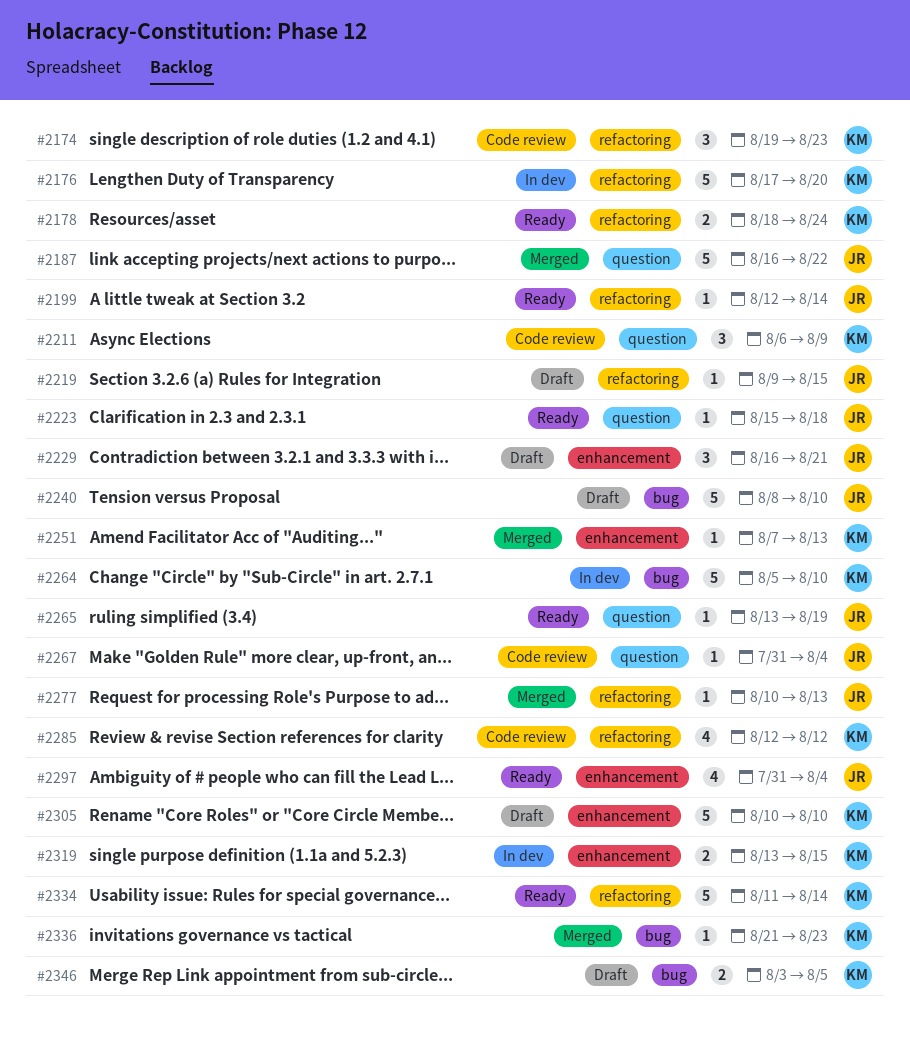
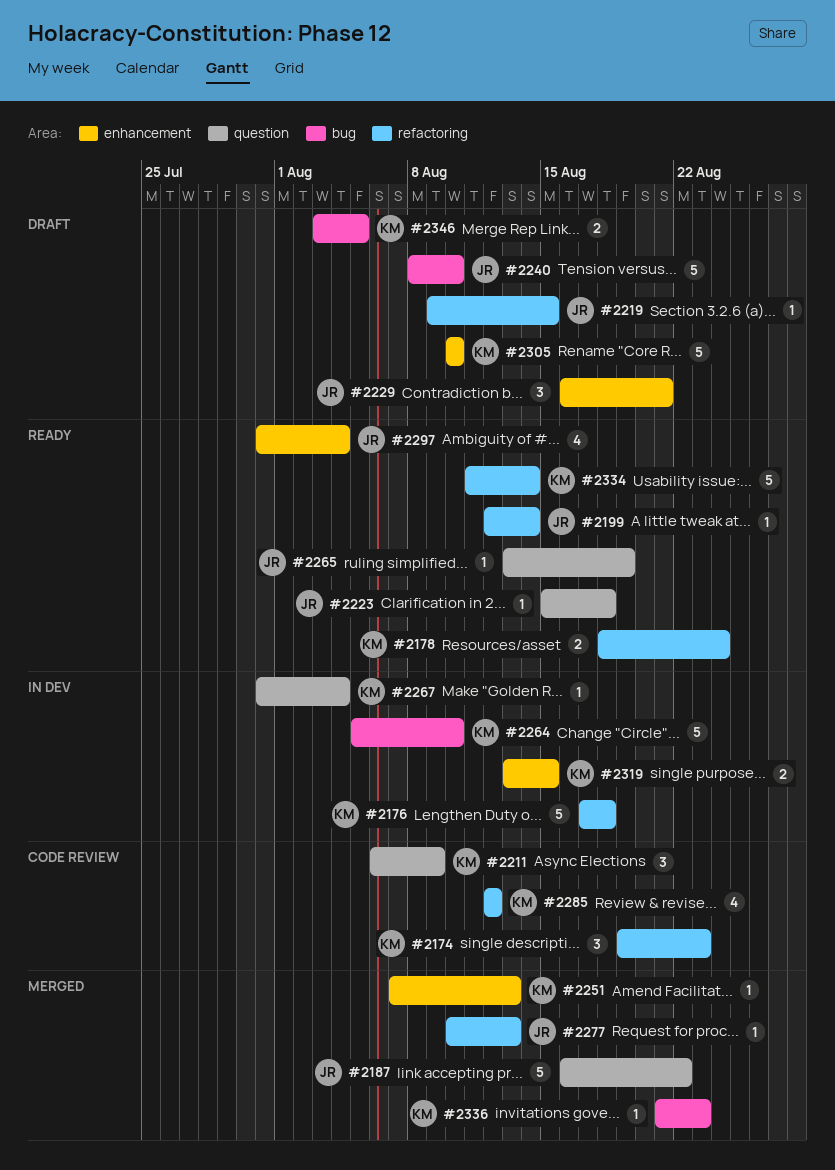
#2176, due: Aug 20 -> Aug 18
#2267, status: Code review -> In dev
#2267, owner: JR -> KM

